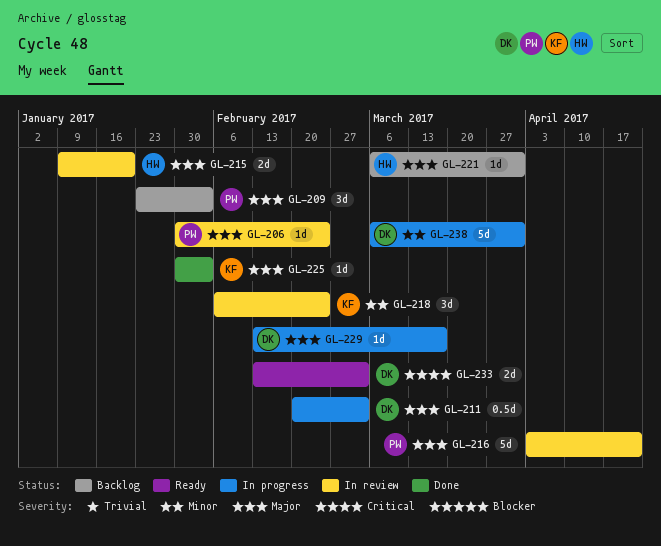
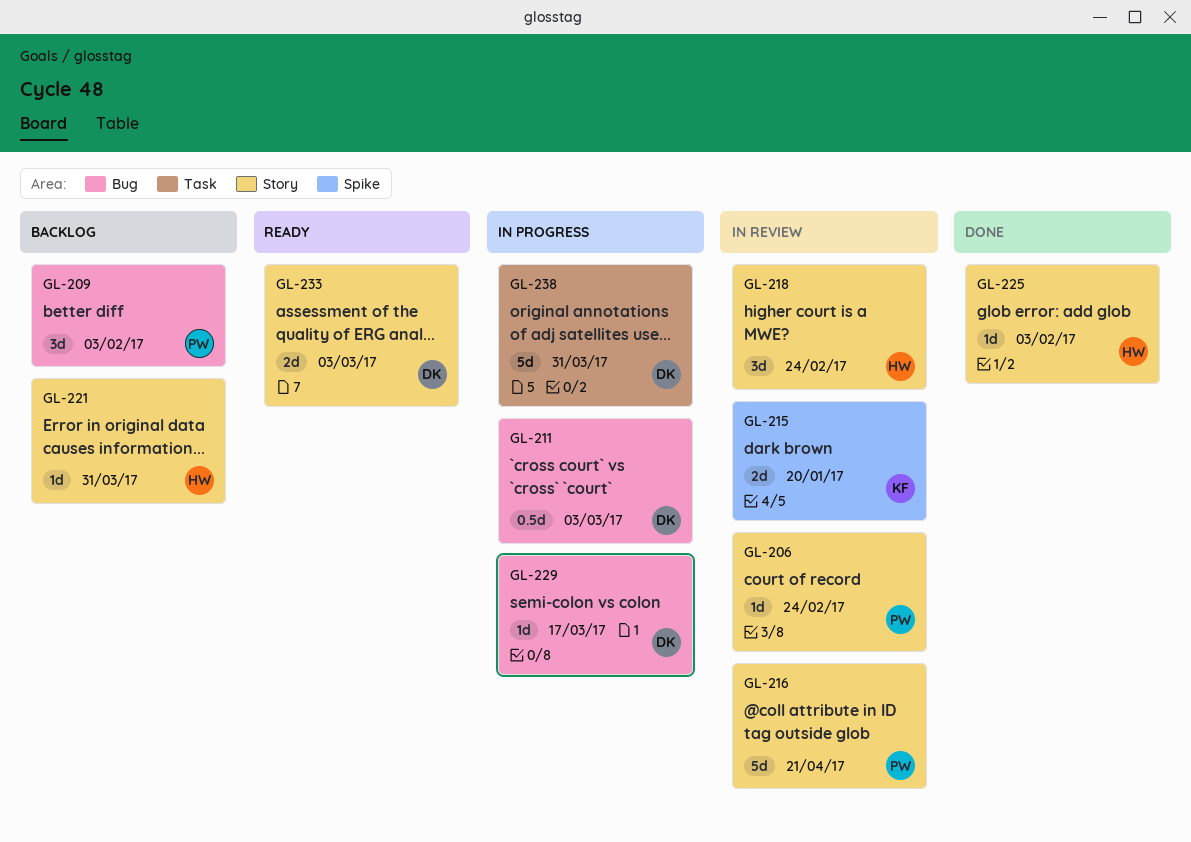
GL-215, owner: HW -> KF
GL-218, owner: KF -> HW
GL-225, owner: KF -> HW

